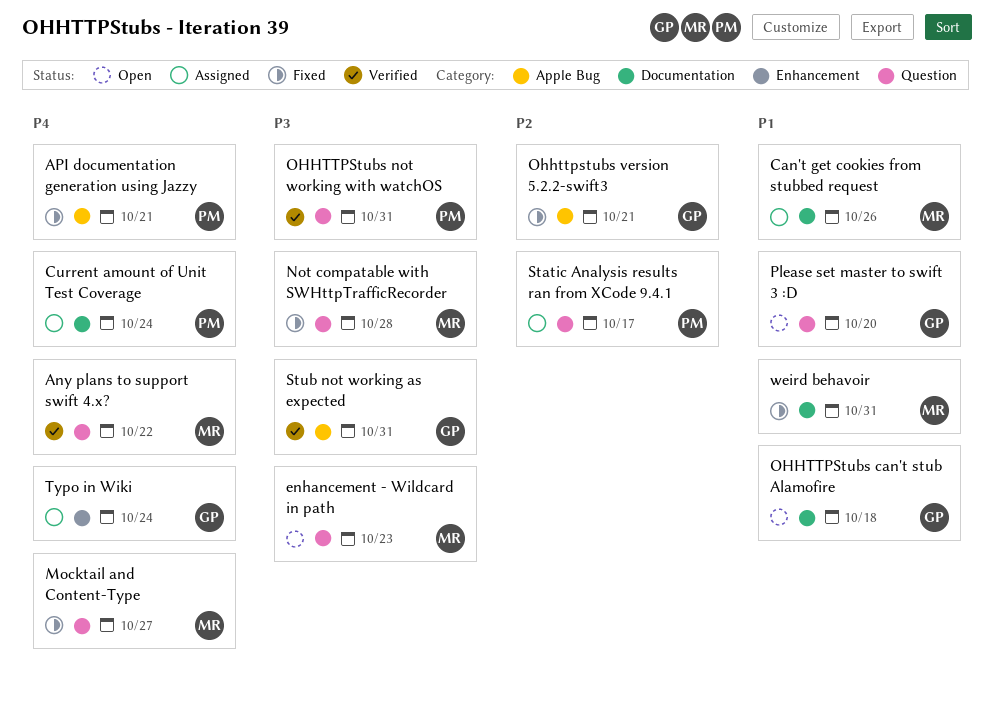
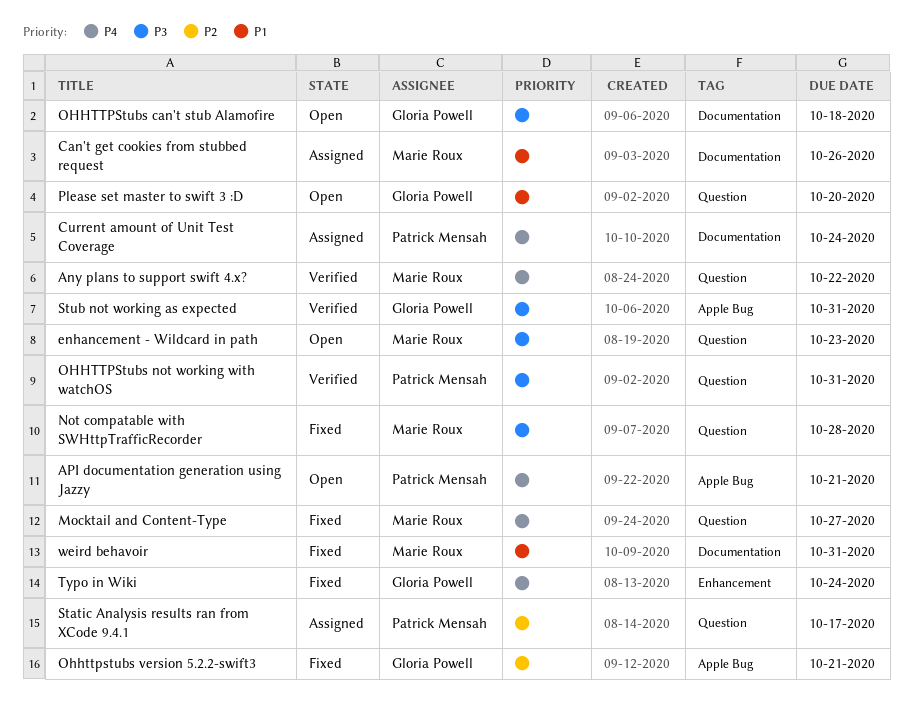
API documentation generation using Jazzy, status: Fixed -> Open
OHHTTPStubs can't stub Alamofire, priority: P1 -> P3
Typo in Wiki, status: Assigned -> Fixed

